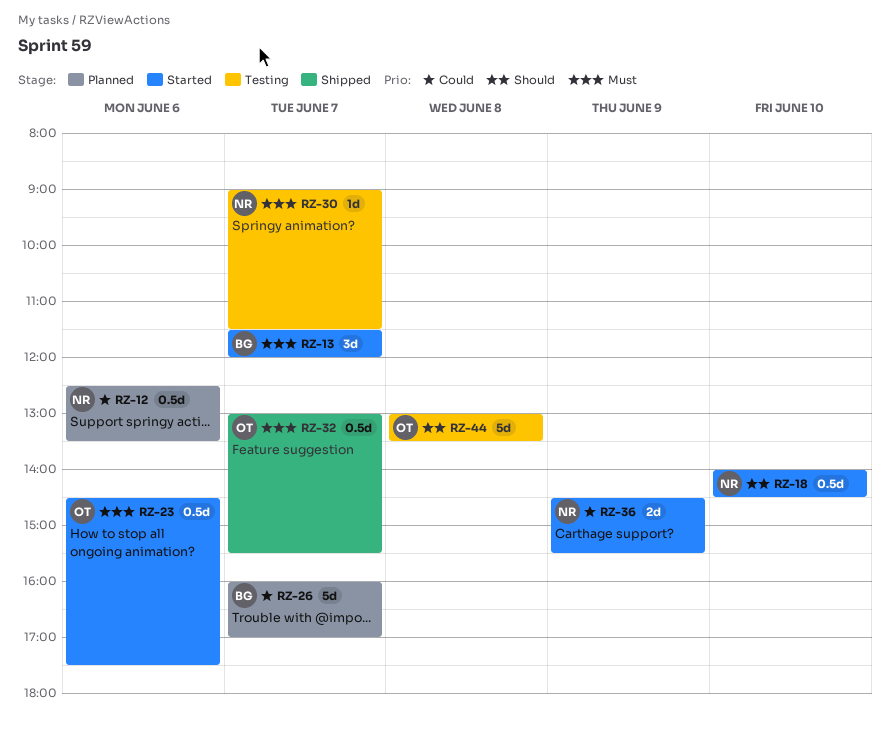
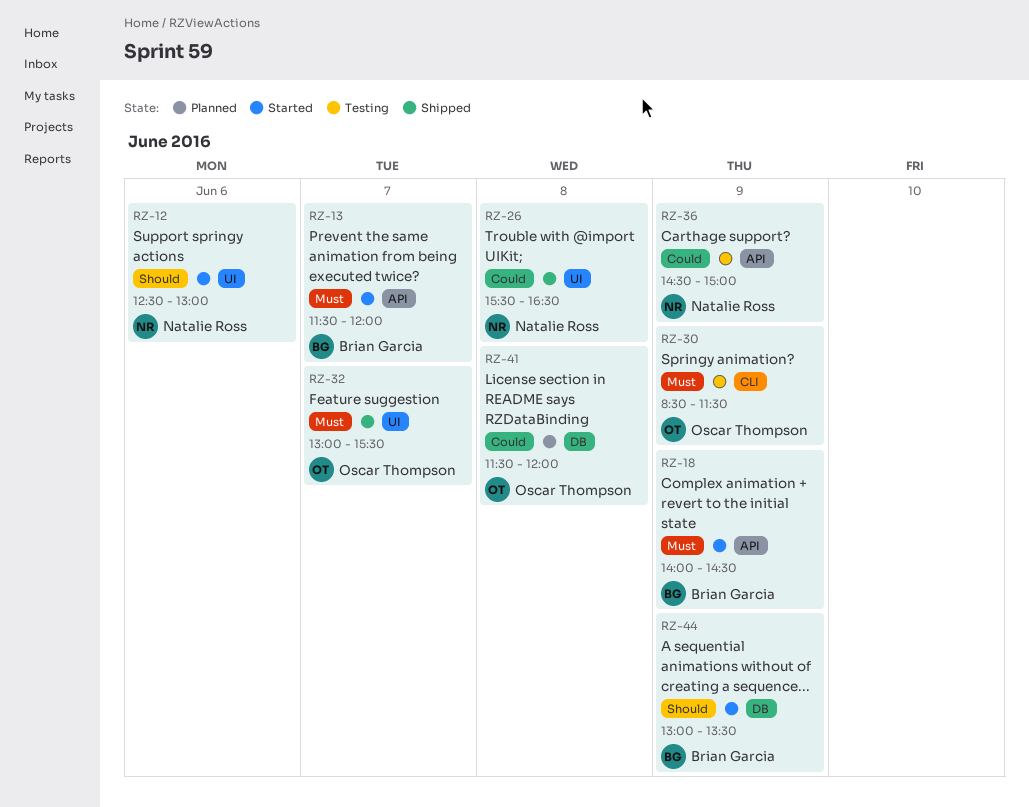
RZ-12, status: Planned -> Started
RZ-12, priority: Could -> Should
RZ-12, ends: 13:30 -> 13:00
RZ-18, owner: Natalie Ross -> Brian Garcia
RZ-18, priority: Should -> Must
RZ-18, day: Jun 10 -> Jun 9
RZ-23: present -> none
RZ-26, status: Planned -> Shipped
RZ-26, owner: Brian Garcia -> Natalie Ross
RZ-26, day: Jun 7 -> Jun 8
RZ-26, begins: 16:00 -> 15:30
RZ-26, ends: 17:00 -> 16:30
RZ-30, owner: Natalie Ross -> Oscar Thompson
RZ-30, day: Jun 7 -> Jun 9
RZ-30, begins: 09:00 -> 08:30
RZ-36, status: Started -> Testing
RZ-36, ends: 15:30 -> 15:00
RZ-41: none -> present
RZ-44, status: Testing -> Started
RZ-44, owner: Oscar Thompson -> Brian Garcia
RZ-44, day: Jun 8 -> Jun 9

